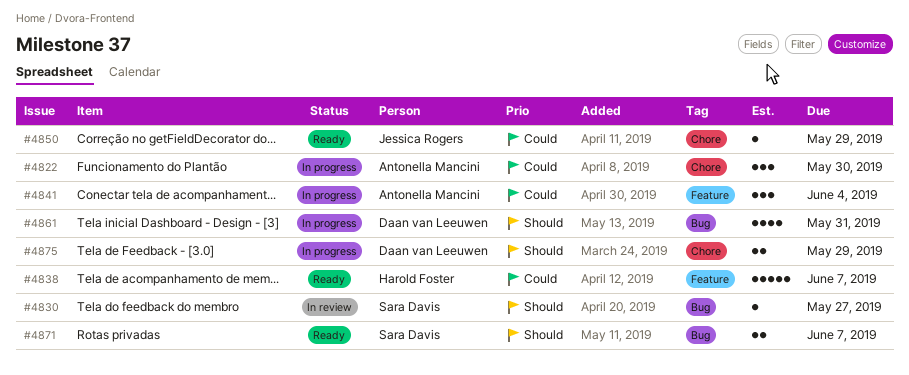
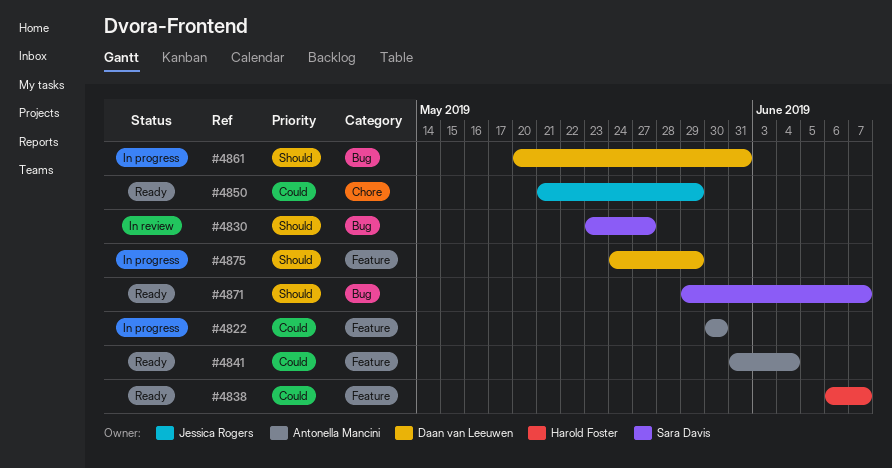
#4822, label: Chore -> Feature
#4841, status: In progress -> Ready
#4875, label: Chore -> Feature

